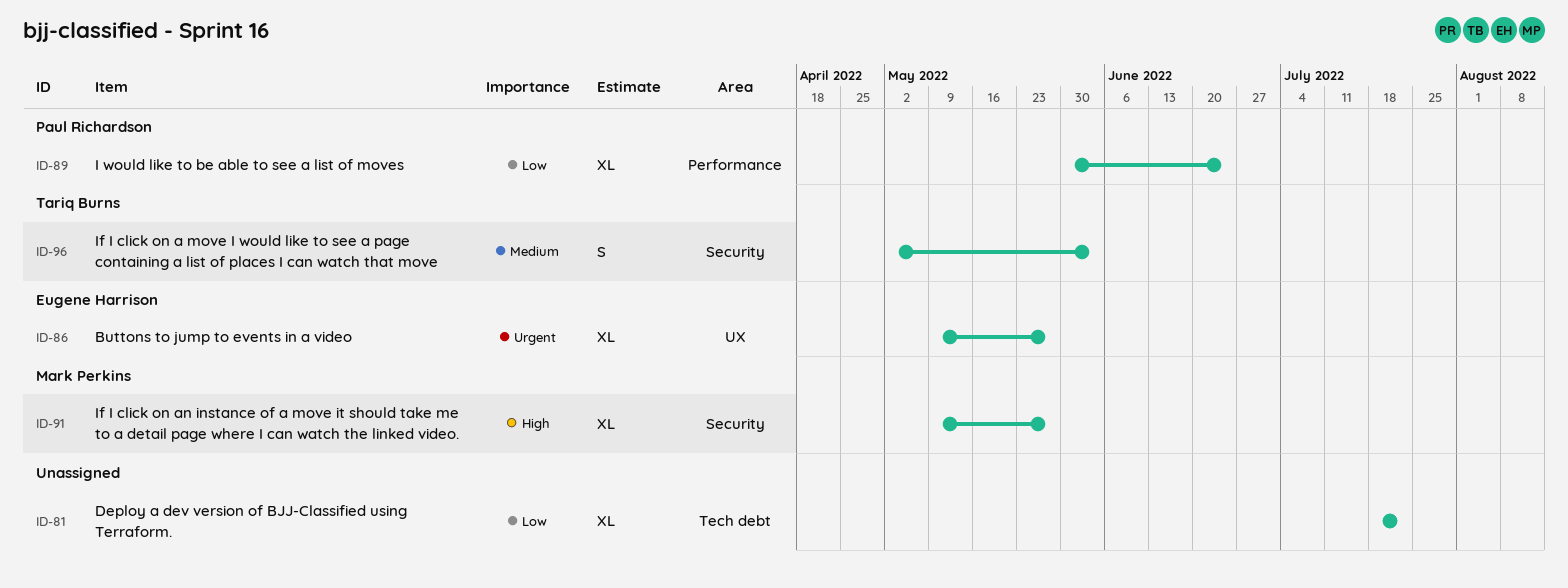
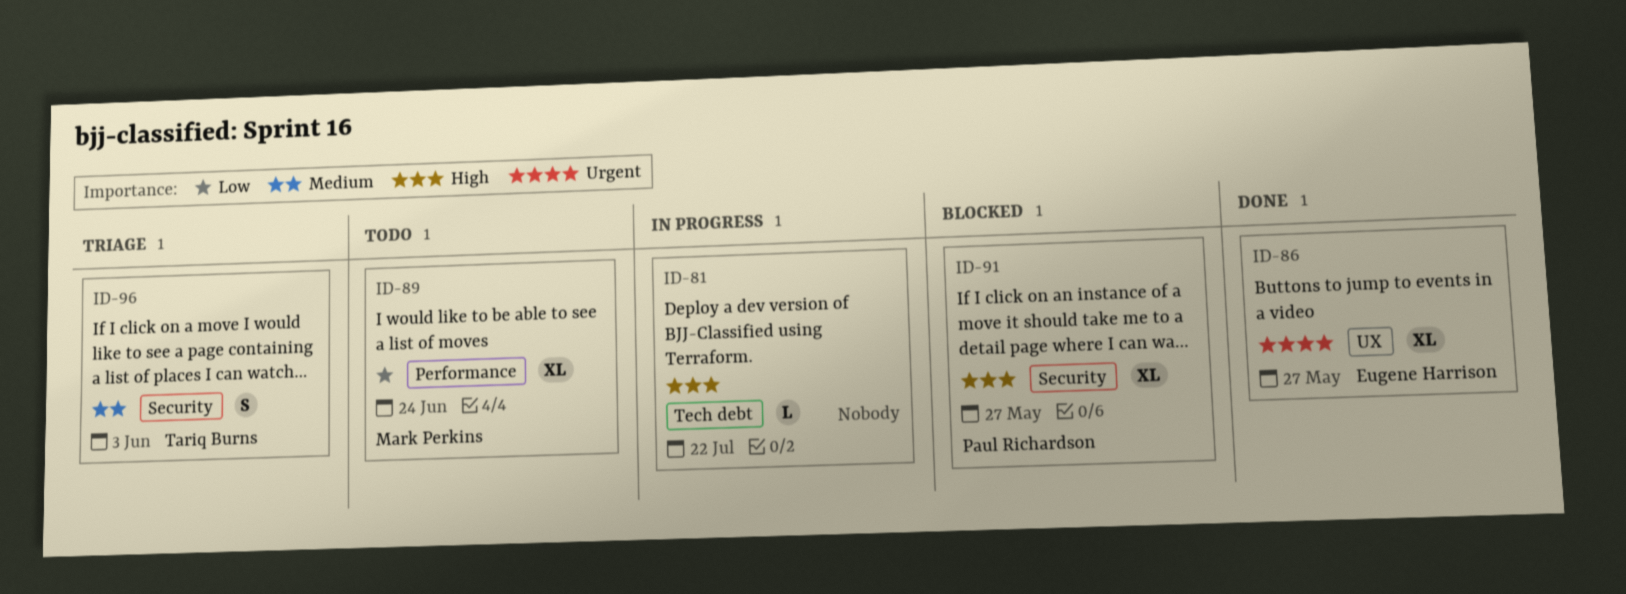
ID-81, priority: Low -> High
ID-81, estimate: XL -> L
ID-89, owner: Paul Richardson -> Mark Perkins
ID-91, owner: Mark Perkins -> Paul Richardson

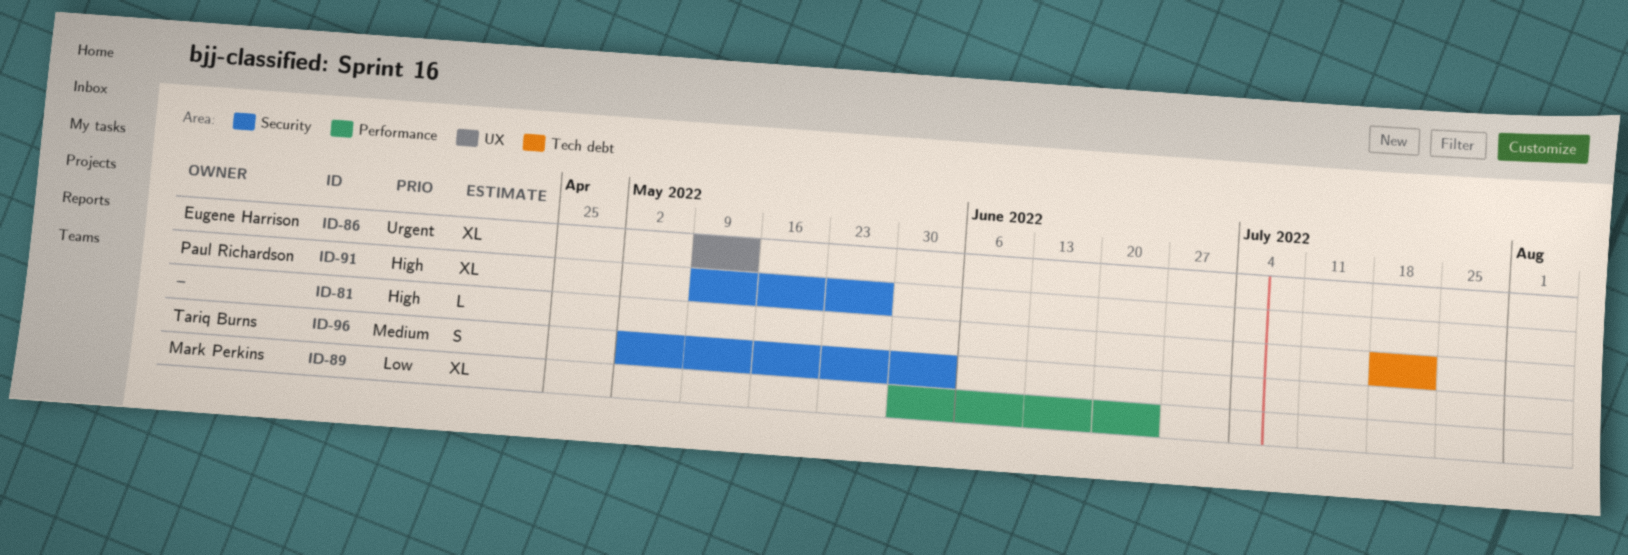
ID-86, due: May 27 -> May 13

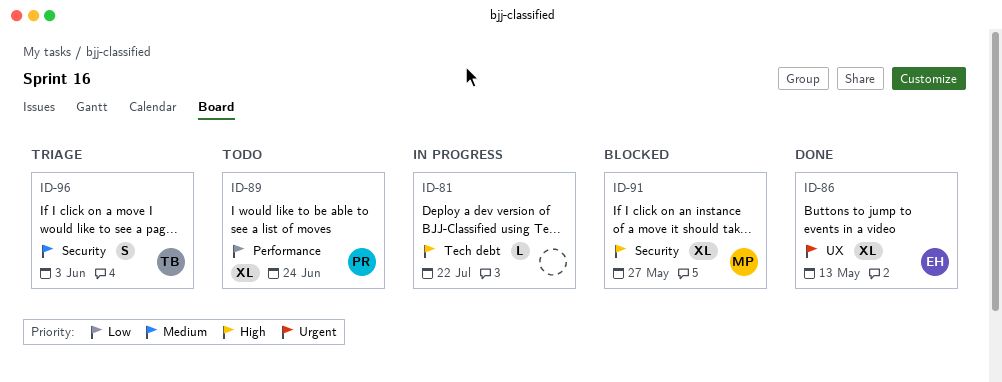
ID-89, owner: Mark Perkins -> Paul Richardson
ID-91, owner: Paul Richardson -> Mark Perkins

